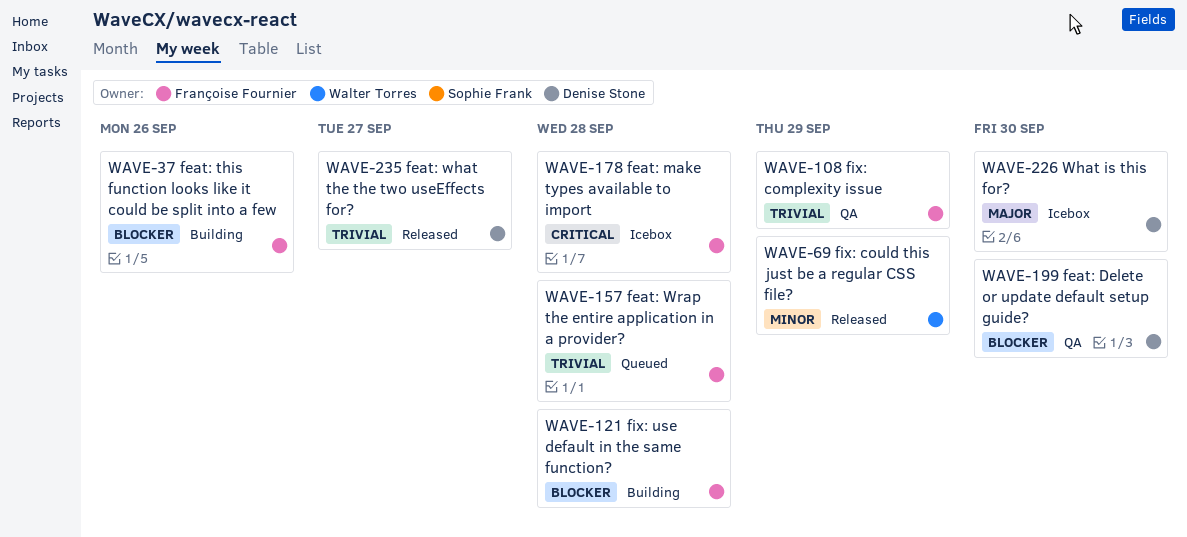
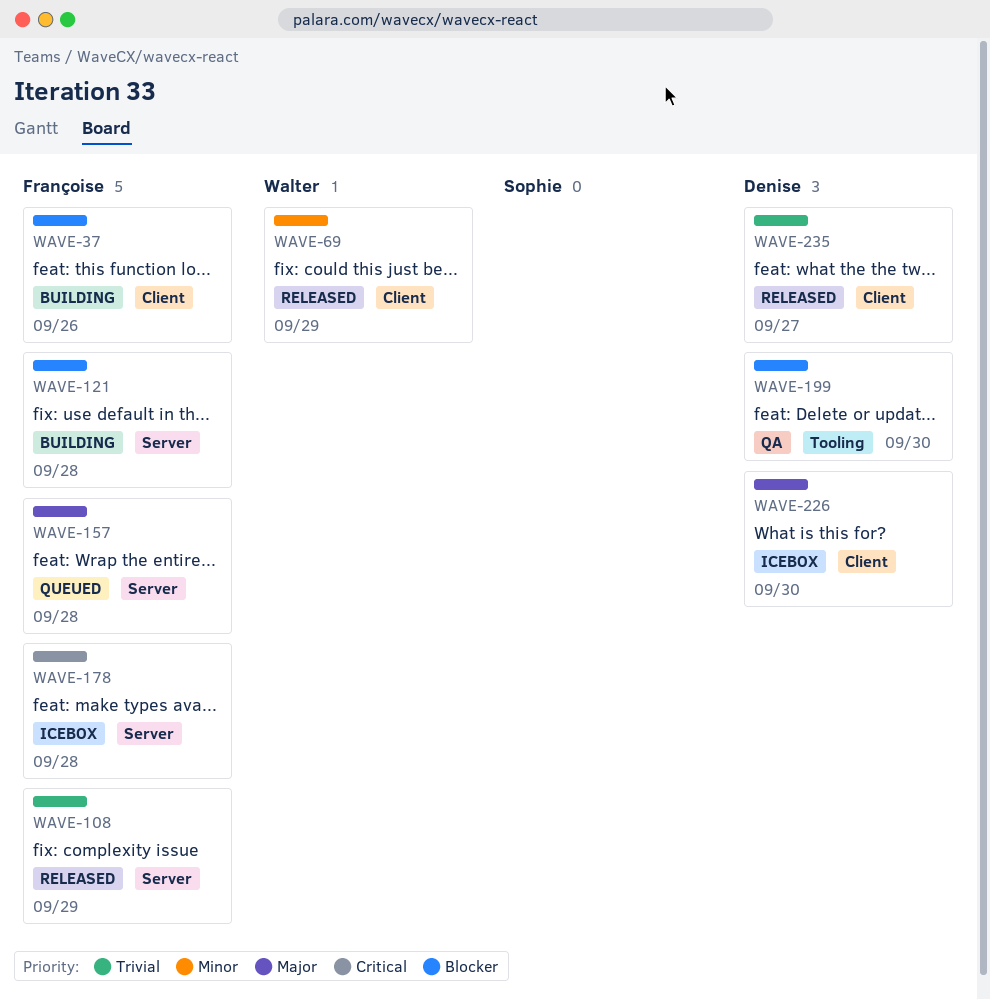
WAVE-108, status: QA -> Released
WAVE-157, priority: Trivial -> Major

